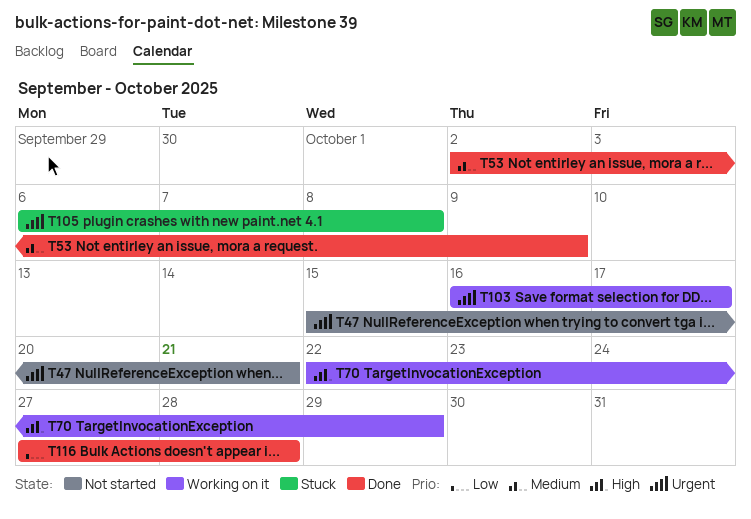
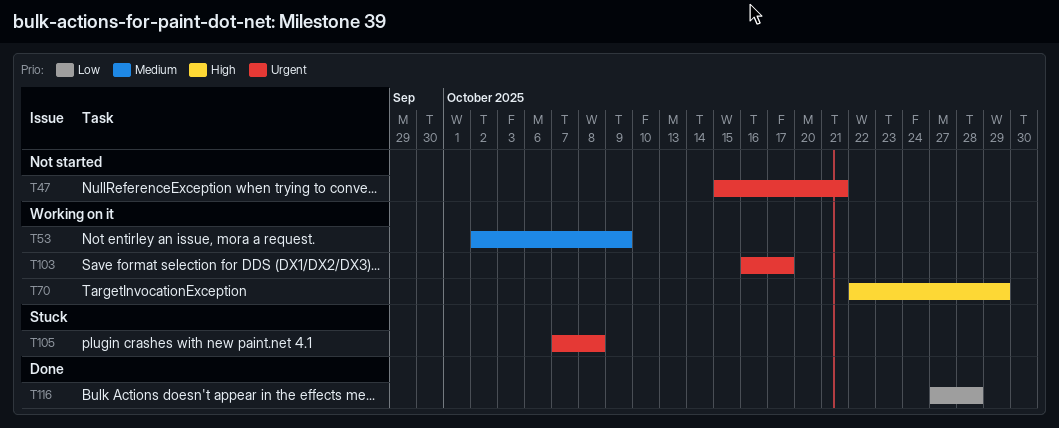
T53, status: Done -> Working on it
T105, start: Oct 6 -> Oct 7

